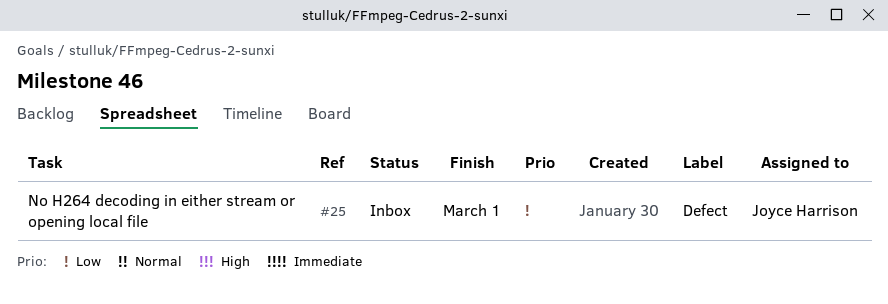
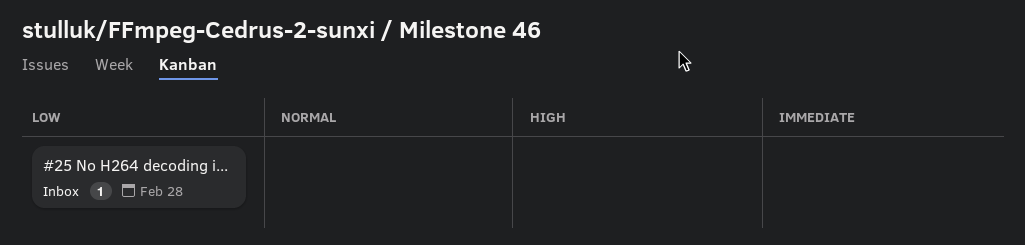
#25, due: Mar 1 -> Feb 28

